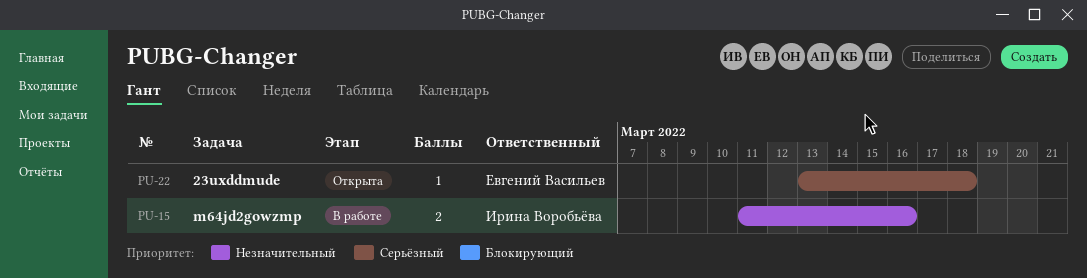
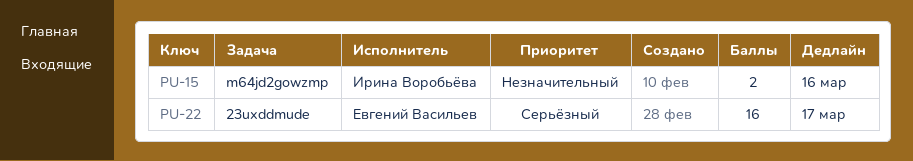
PU-22, estimate: 1 -> 16
PU-22, due: Mar 18 -> Mar 17

